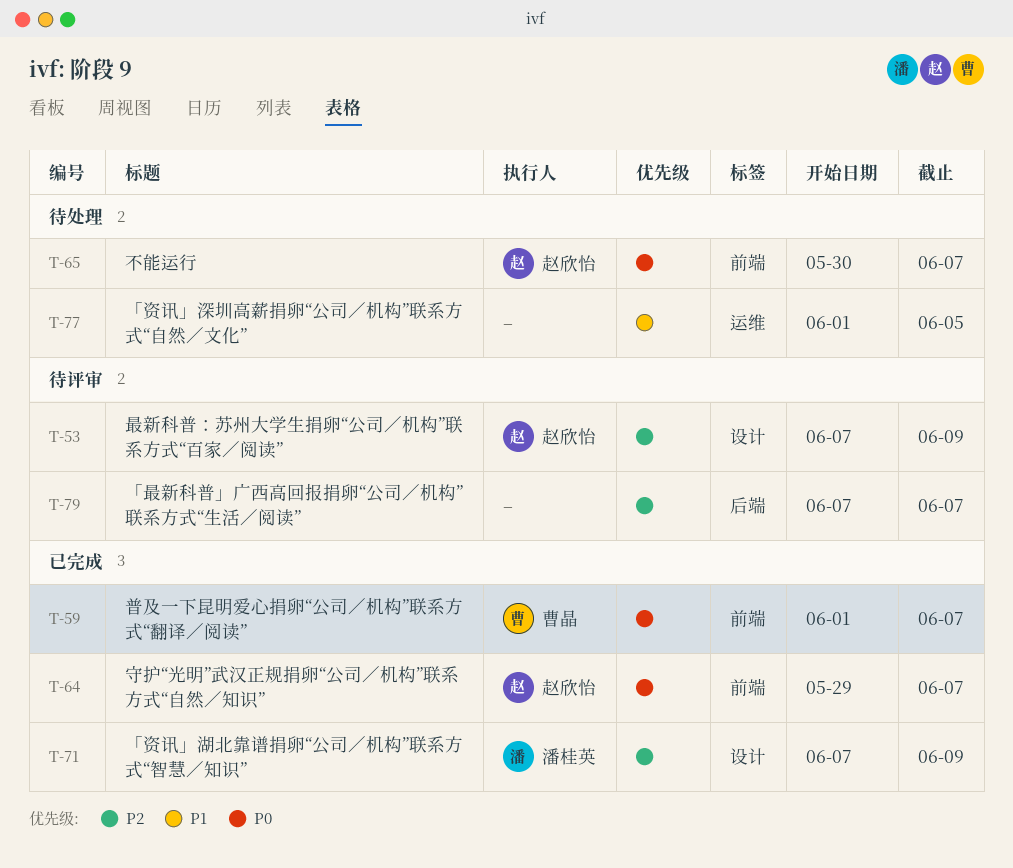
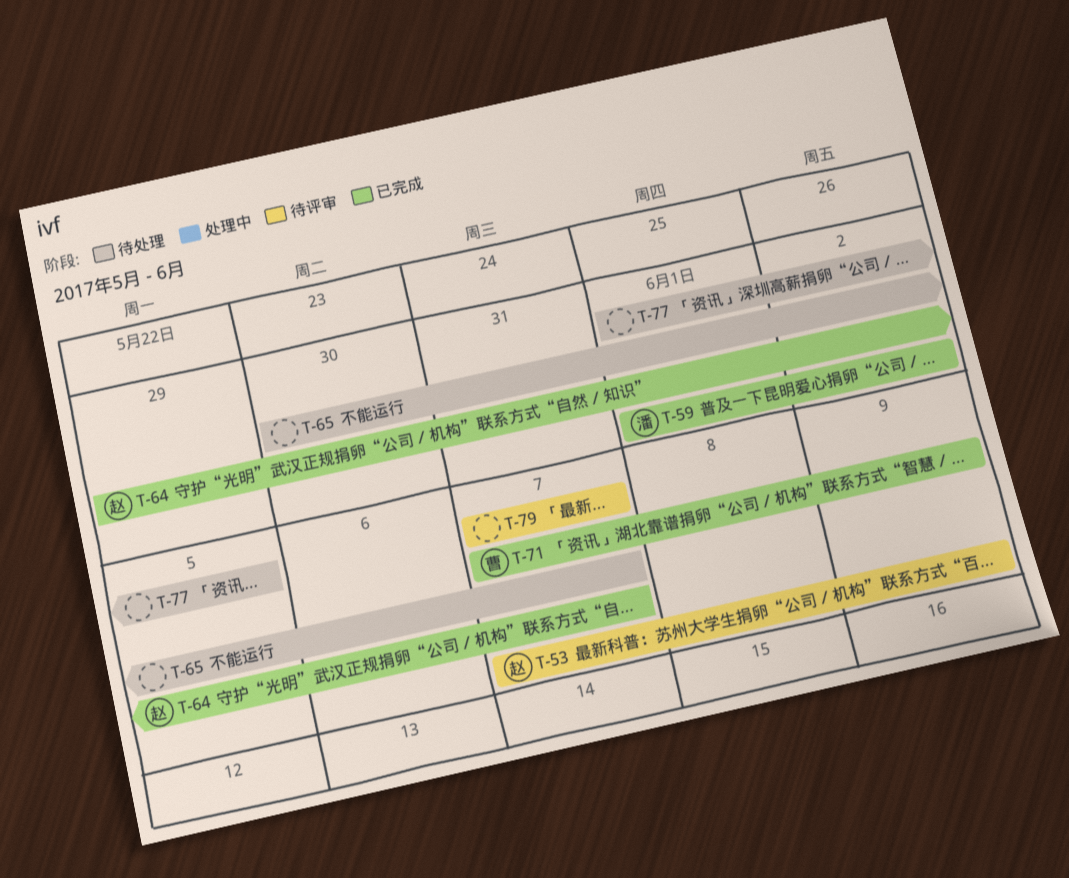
T-59, owner: 曹晶 -> 潘桂英
T-59, due: Jun 7 -> Jun 2
T-65, owner: 赵欣怡 -> none
T-71, owner: 潘桂英 -> 曹晶

